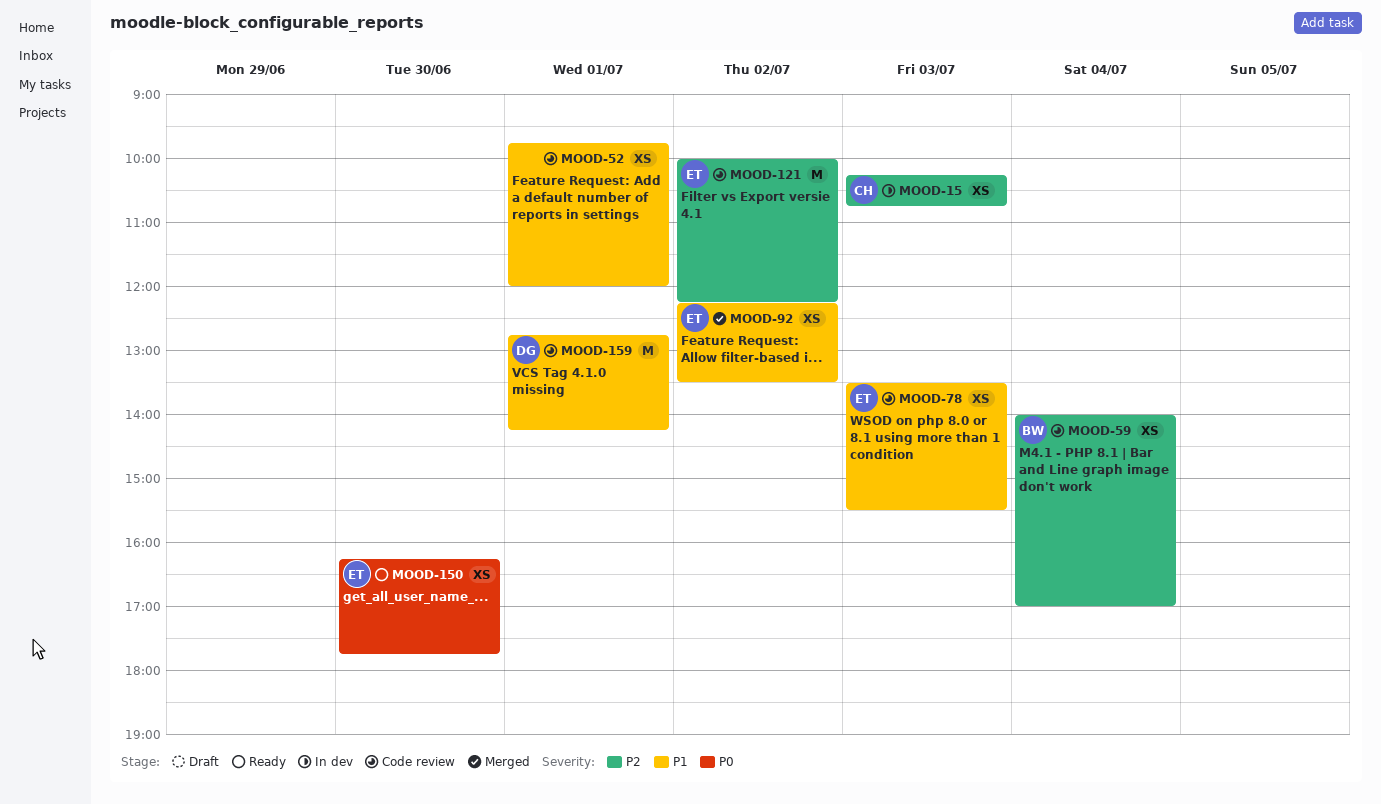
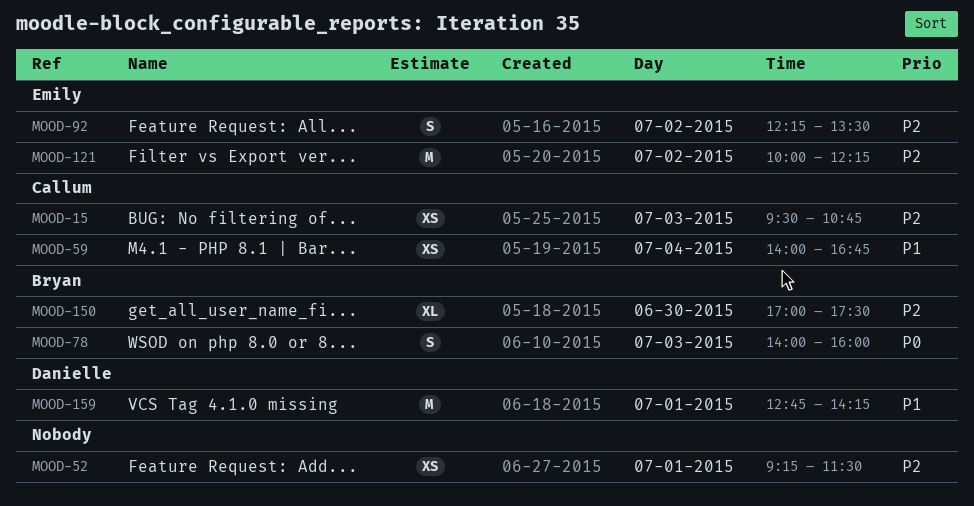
MOOD-15, begins: 10:15 -> 09:30
MOOD-52, priority: P1 -> P2
MOOD-52, begins: 09:45 -> 09:15
MOOD-52, ends: 12:00 -> 11:30
MOOD-59, owner: Bryan -> Callum
MOOD-59, priority: P2 -> P1
MOOD-59, ends: 17:00 -> 16:45
MOOD-78, owner: Emily -> Bryan
MOOD-78, priority: P1 -> P0
MOOD-78, estimate: XS -> S
MOOD-78, begins: 13:30 -> 14:00
MOOD-78, ends: 15:30 -> 16:00
MOOD-92, priority: P1 -> P2
MOOD-92, estimate: XS -> S
MOOD-150, owner: Emily -> Bryan
MOOD-150, priority: P0 -> P2
MOOD-150, estimate: XS -> XL
MOOD-150, begins: 16:15 -> 17:00
MOOD-150, ends: 17:45 -> 17:30

